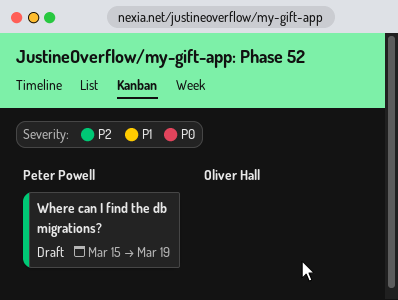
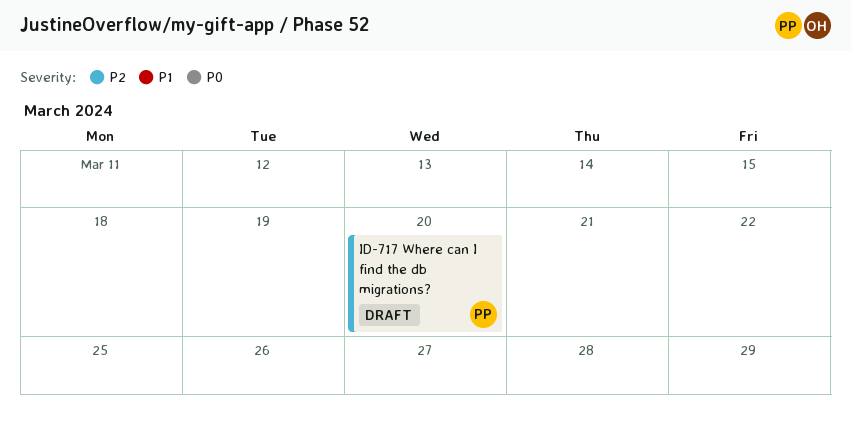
Where can I find the db migrations?, due: Mar 19 -> Mar 20

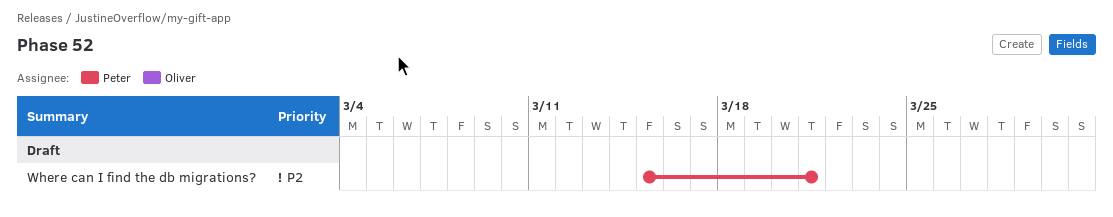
Where can I find the db migrations?, due: Mar 20 -> Mar 21

